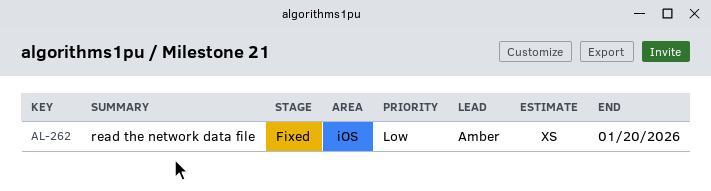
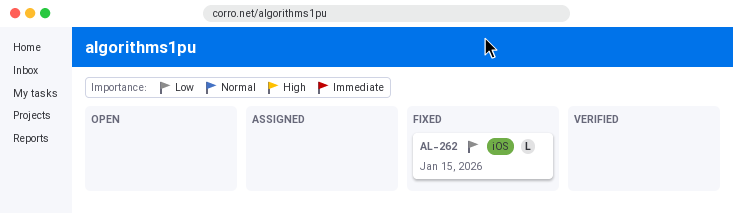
AL-262, estimate: XS -> L
AL-262, due: Jan 20 -> Jan 15

